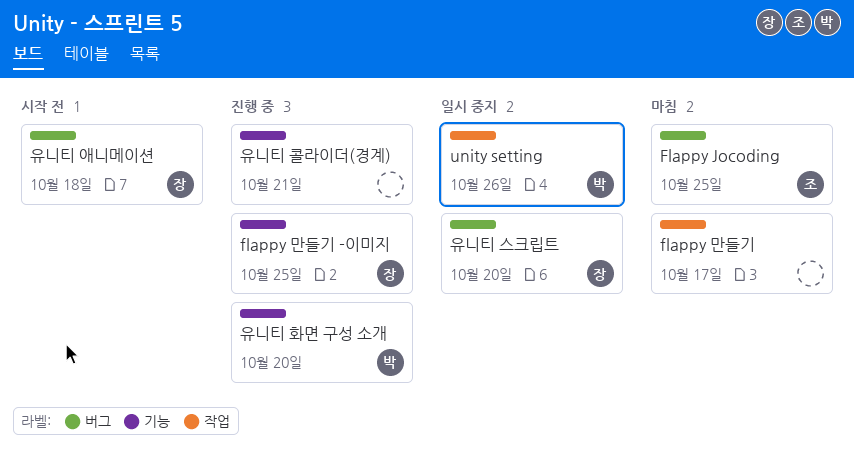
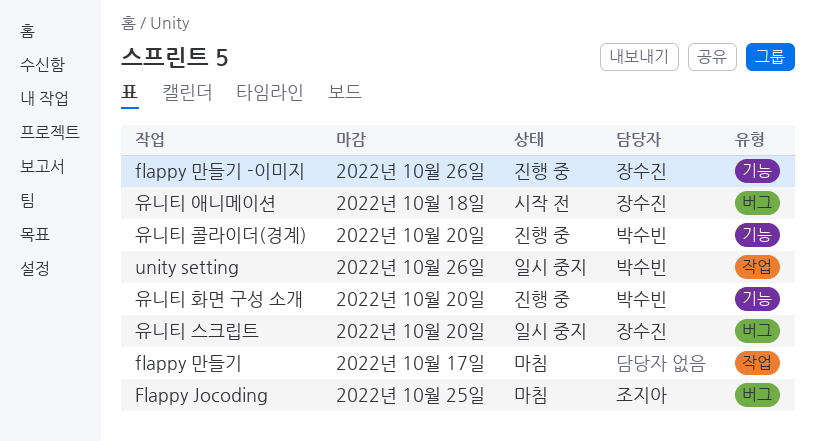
flappy 만들기 -이미지, due: Oct 25 -> Oct 26
유니티 콜라이더(경계), owner: none -> 박수빈
유니티 콜라이더(경계), due: Oct 21 -> Oct 20

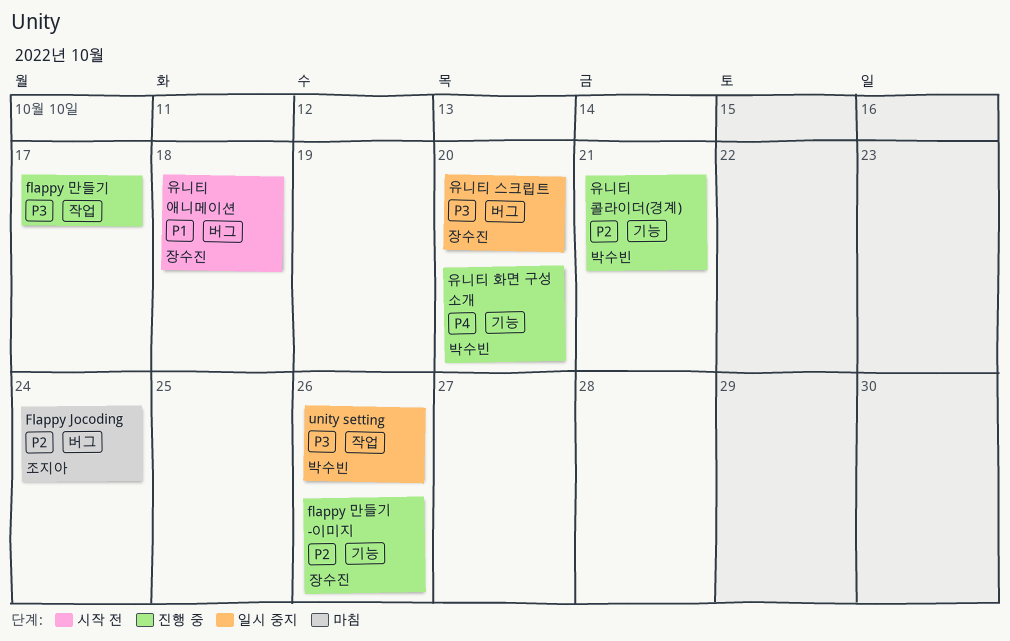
Flappy Jocoding, due: Oct 25 -> Oct 24
flappy 만들기, status: 마침 -> 진행 중
유니티 콜라이더(경계), due: Oct 20 -> Oct 21

